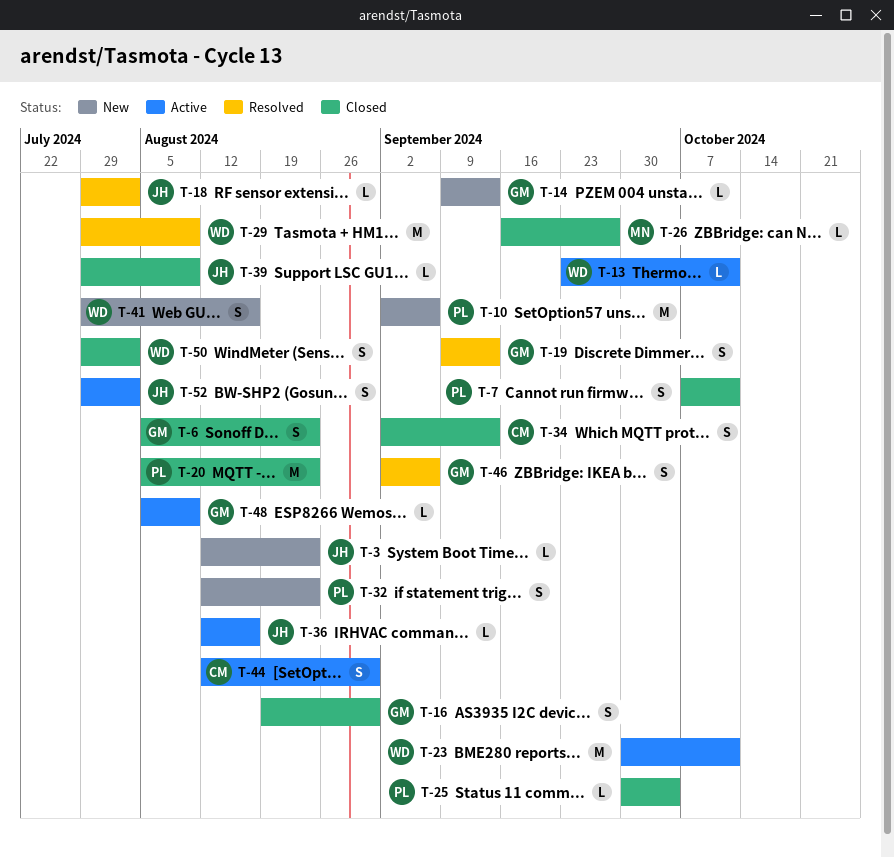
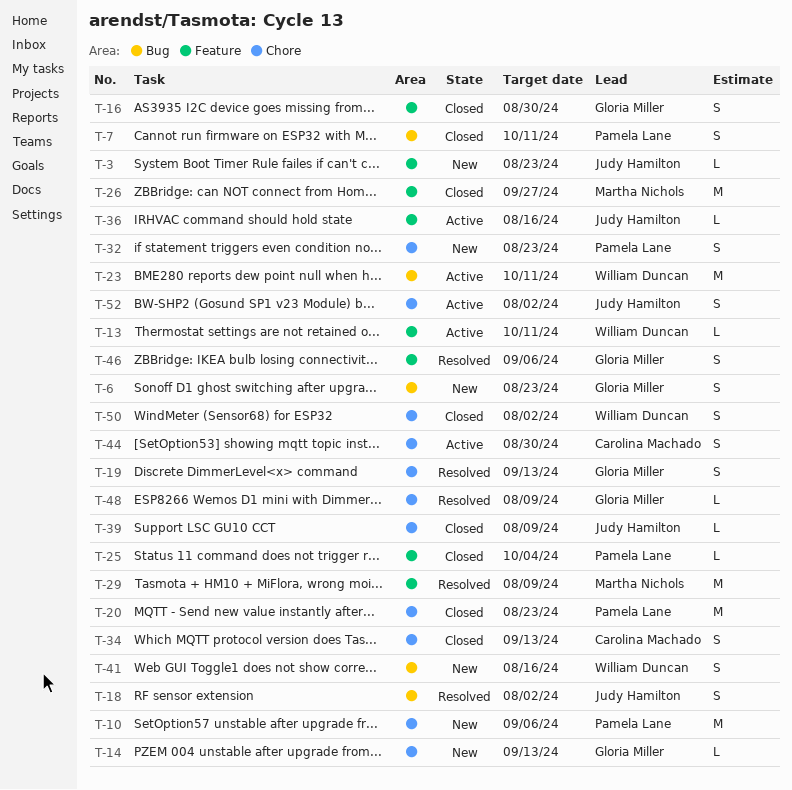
T-6, status: Closed -> New
T-18, estimate: L -> S
T-26, estimate: L -> M
T-29, owner: William Duncan -> Martha Nichols
T-48, status: Active -> Resolved

